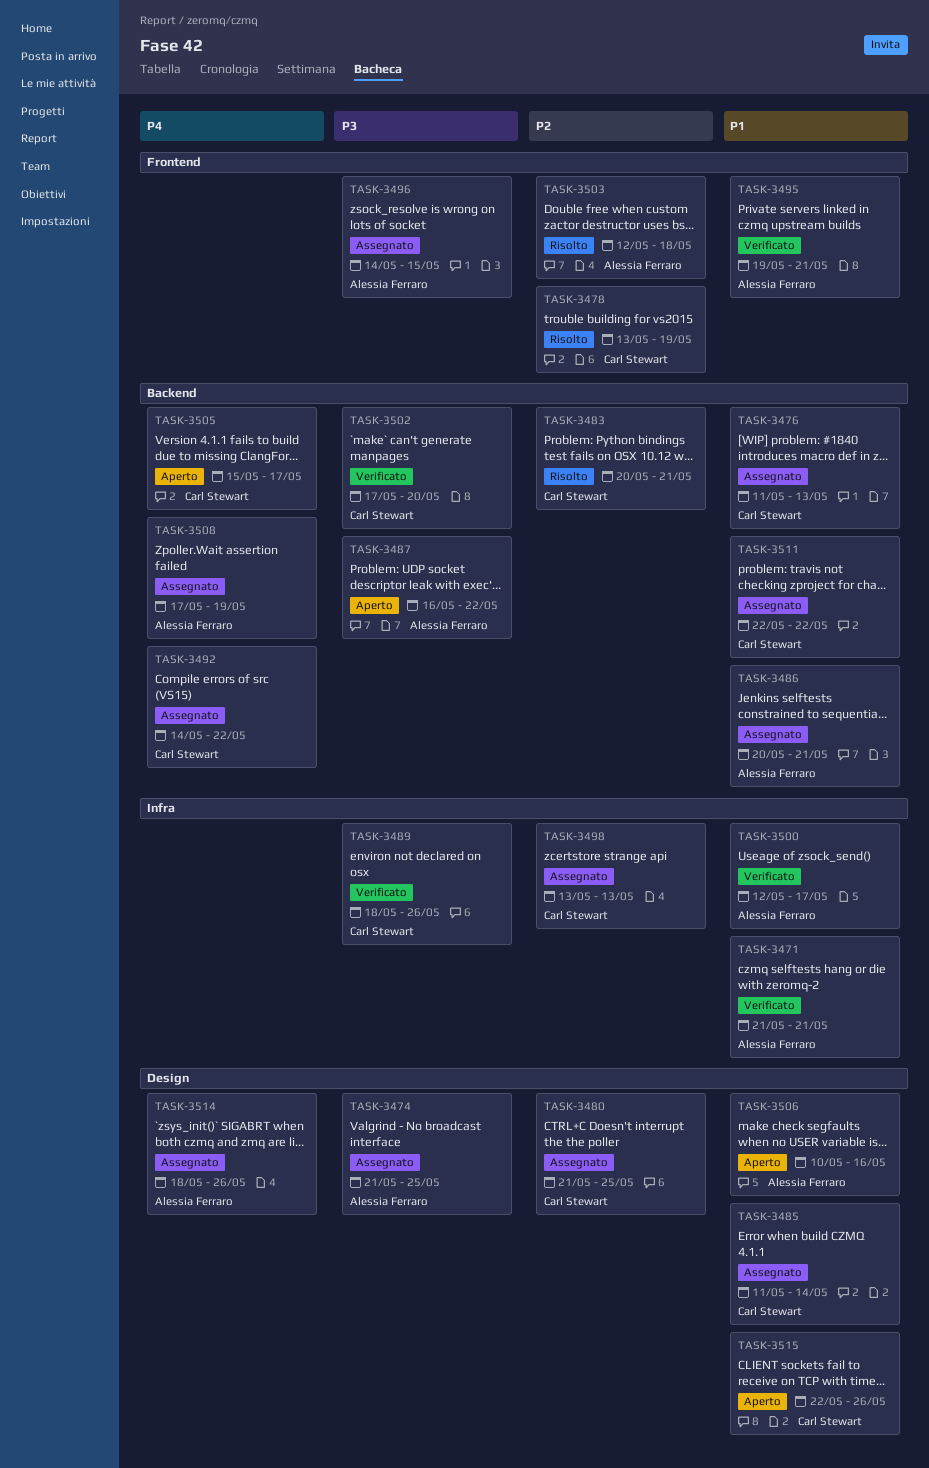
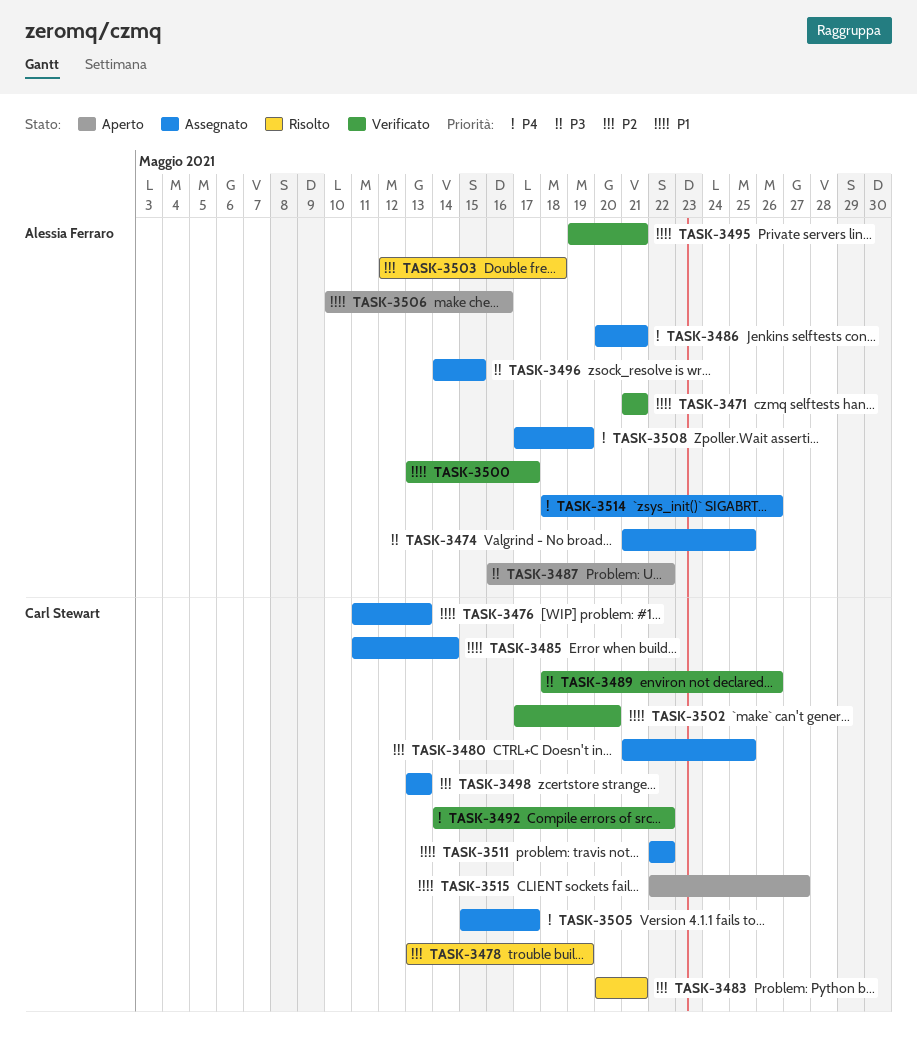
TASK-3486, priority: P1 -> P4
TASK-3492, status: Assegnato -> Verificato
TASK-3500, start: May 12 -> May 13
TASK-3502, priority: P3 -> P1
TASK-3505, status: Aperto -> Assegnato
TASK-3515, due: May 26 -> May 27

